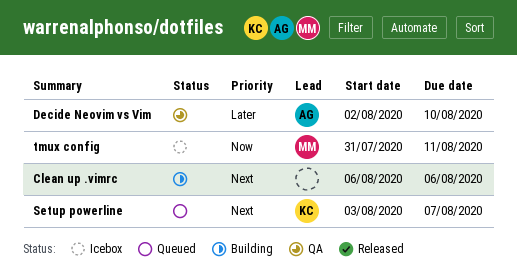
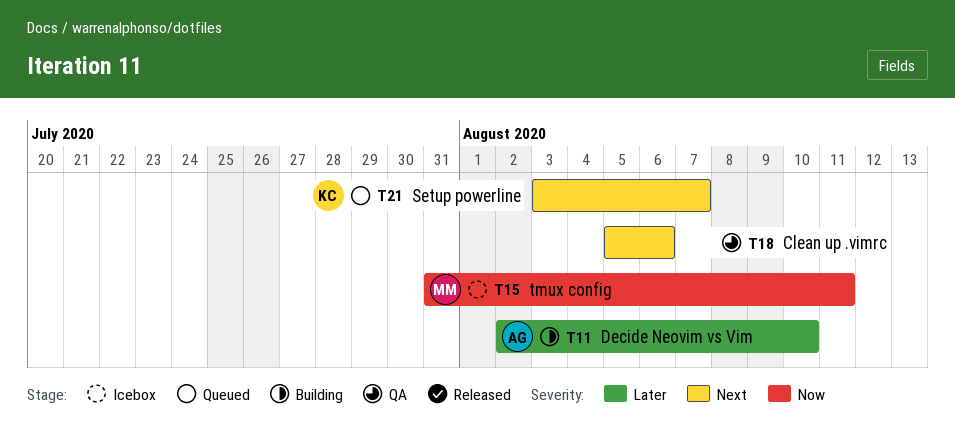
Clean up .vimrc, status: Building -> QA
Clean up .vimrc, start: Aug 6 -> Aug 5
Decide Neovim vs Vim, status: QA -> Building

